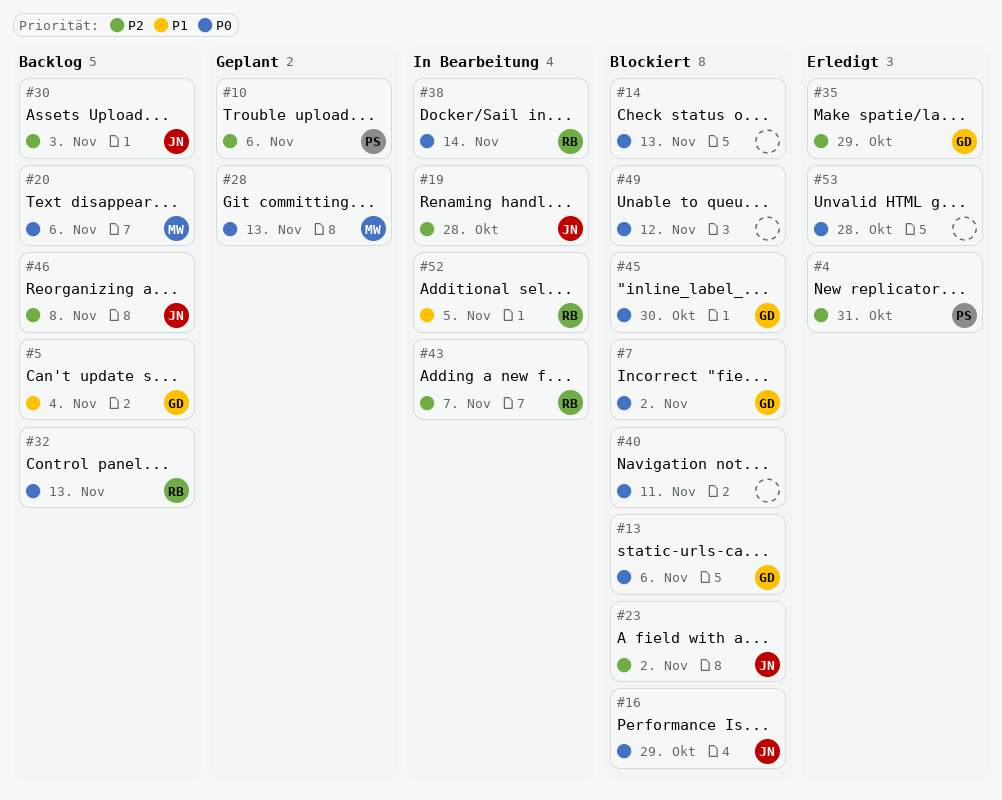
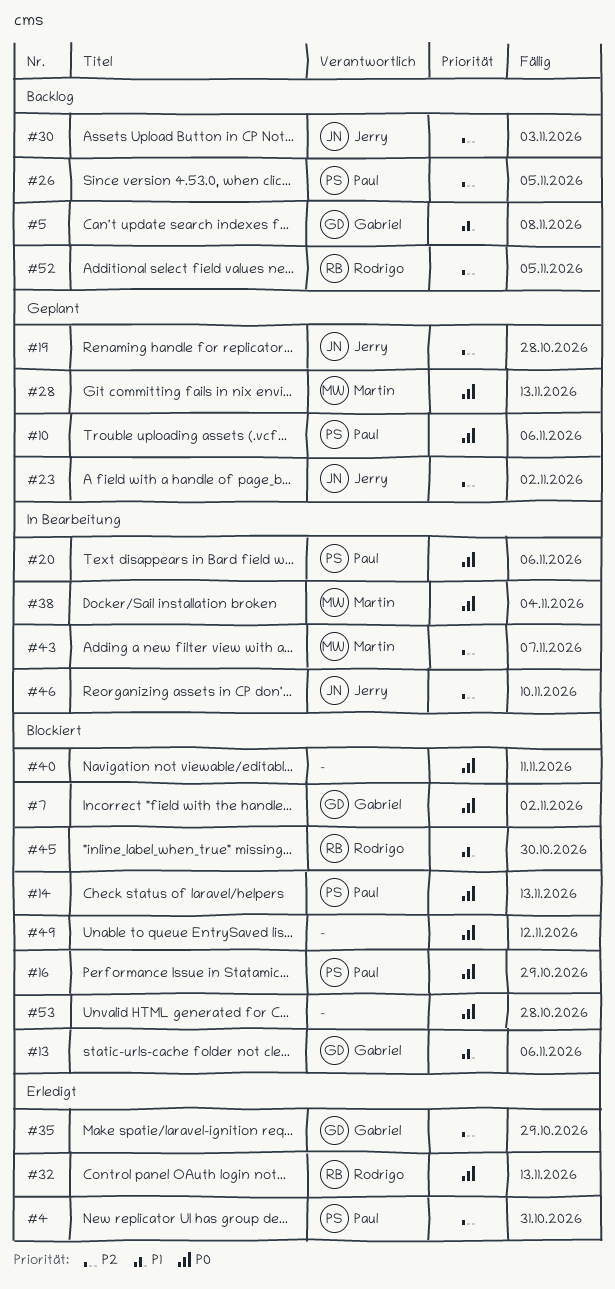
#5, due: Nov 4 -> Nov 8
#10, priority: P2 -> P0
#13, priority: P0 -> P1
#14, owner: none -> Paul
#16, owner: Jerry -> Paul
#19, status: In Bearbeitung -> Geplant
#20, status: Backlog -> In Bearbeitung
#20, owner: Martin -> Paul
#23, status: Blockiert -> Geplant
#26: none -> present
#32, status: Backlog -> Erledigt
#38, owner: Rodrigo -> Martin
#38, due: Nov 14 -> Nov 4
#43, owner: Rodrigo -> Martin
#45, owner: Gabriel -> Rodrigo
#45, priority: P0 -> P1
#46, status: Backlog -> In Bearbeitung
#46, due: Nov 8 -> Nov 10
#52, status: In Bearbeitung -> Backlog
#52, priority: P1 -> P2
#53, status: Erledigt -> Blockiert

